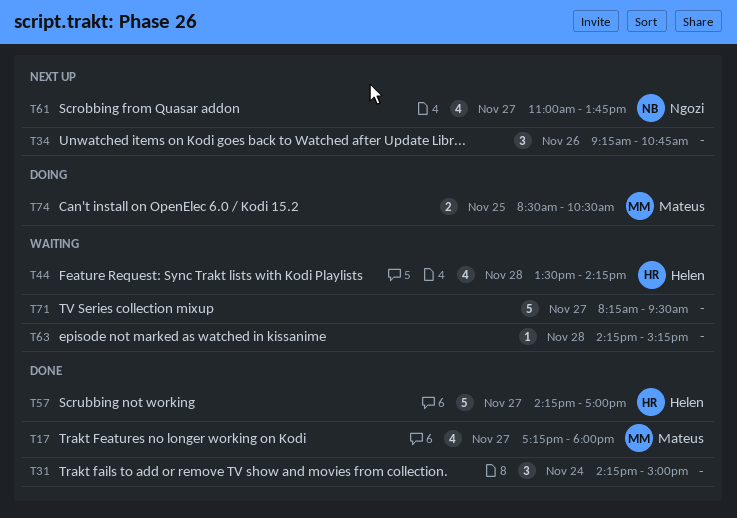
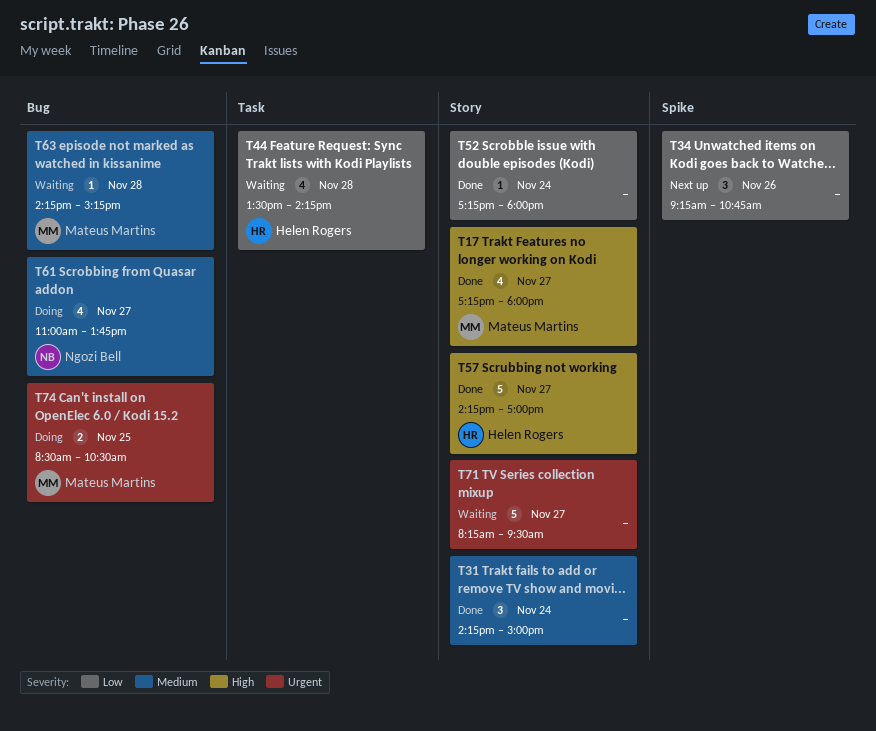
T52: none -> present
T61, status: Next up -> Doing
T63, owner: none -> Mateus Martins

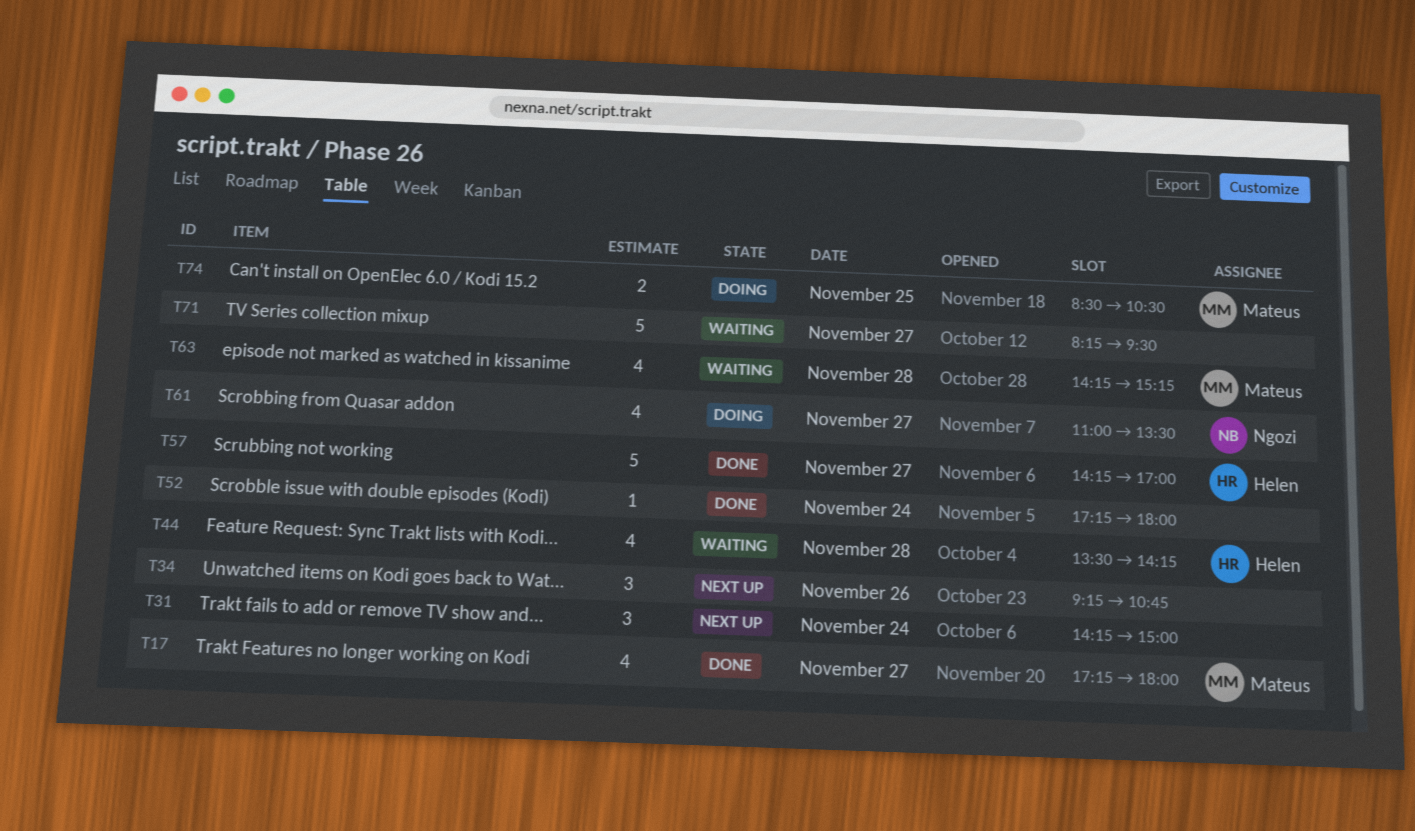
T31, status: Done -> Next up
T61, ends: 13:45 -> 13:30
T63, estimate: 1 -> 4

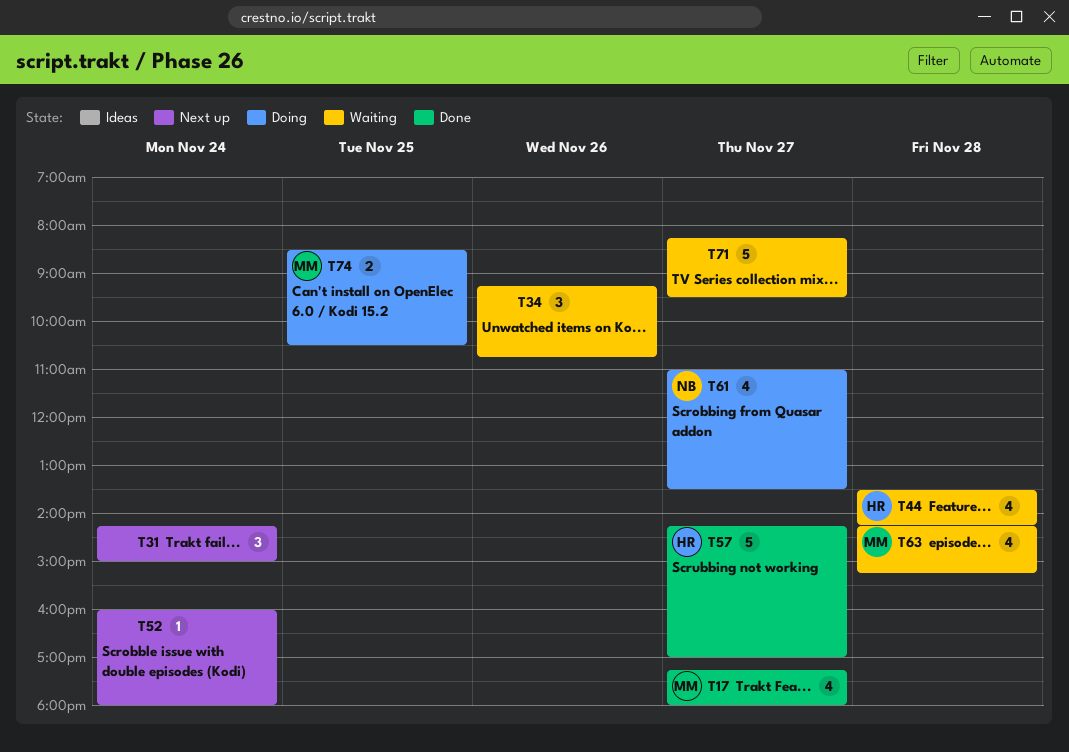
T34, status: Next up -> Waiting
T52, status: Done -> Next up
T52, begins: 17:15 -> 16:00

